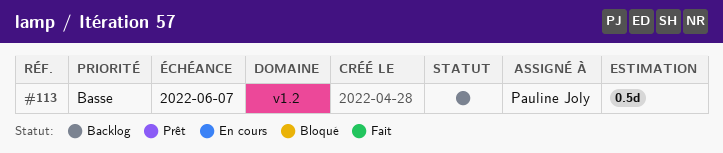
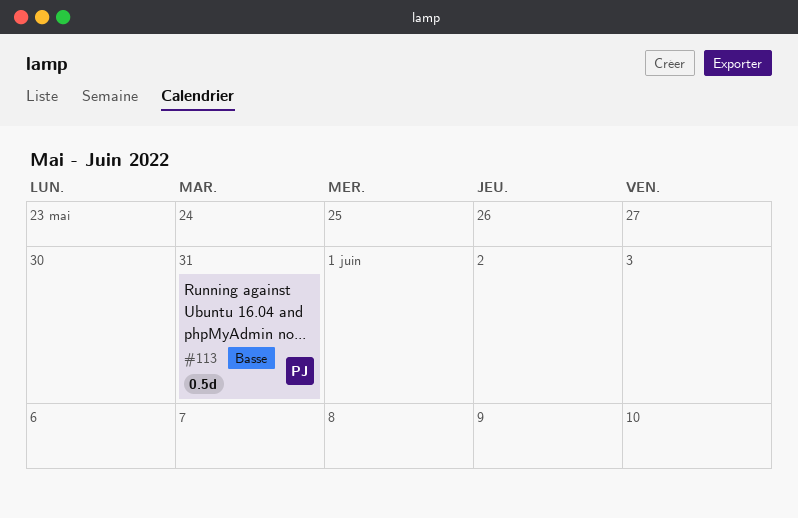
#113, due: Jun 7 -> May 31

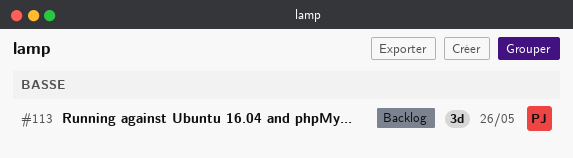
#113, estimate: 0.5d -> 3d
#113, due: May 31 -> May 26

